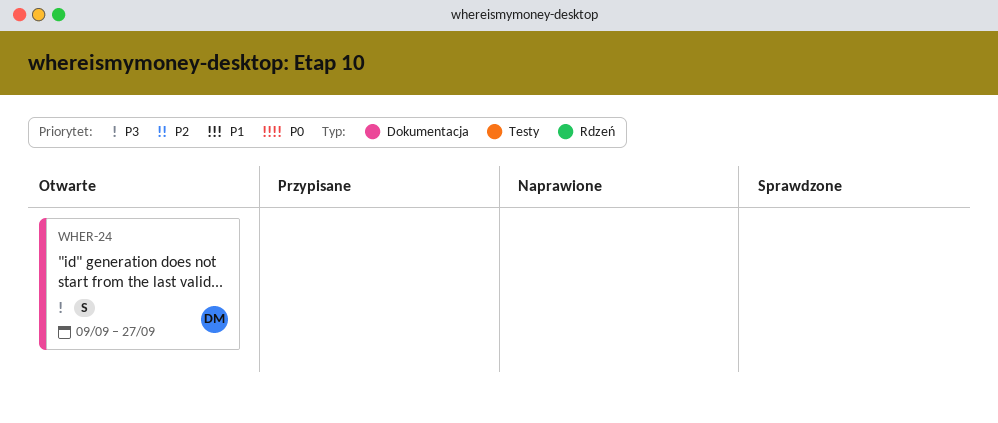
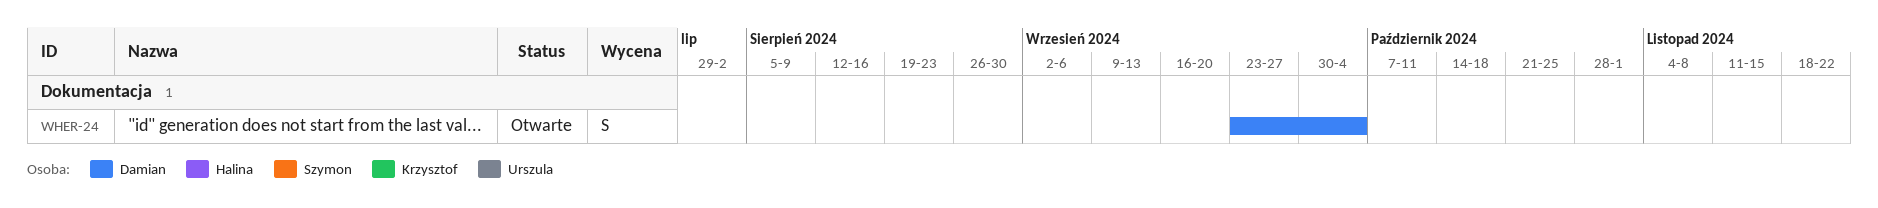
WHER-24, start: Sep 9 -> Sep 23
WHER-24, due: Sep 27 -> Oct 4

